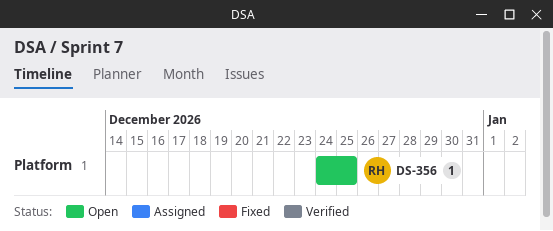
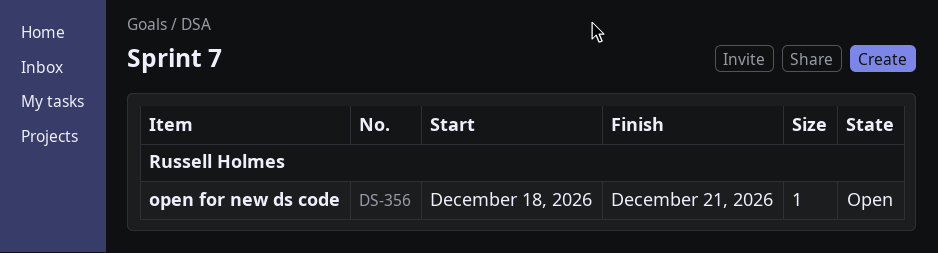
DS-356, start: Dec 24 -> Dec 18
DS-356, due: Dec 25 -> Dec 21

